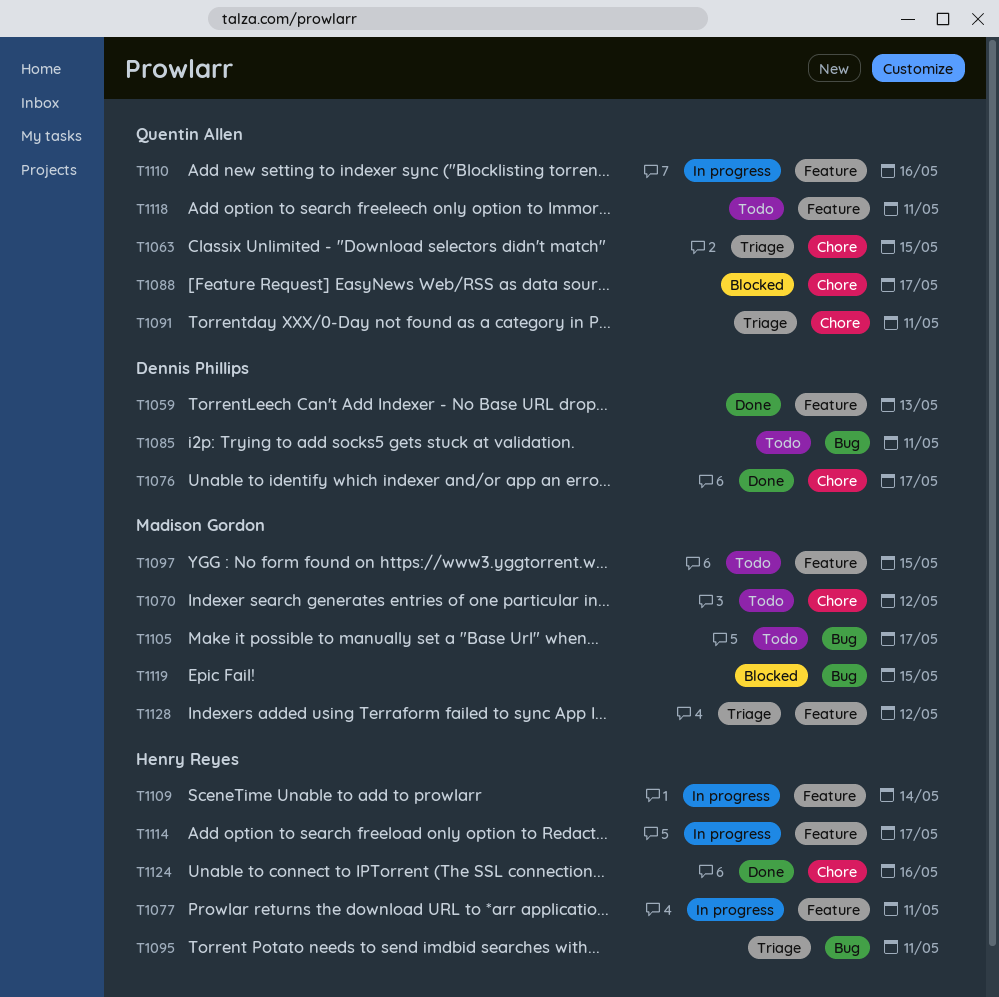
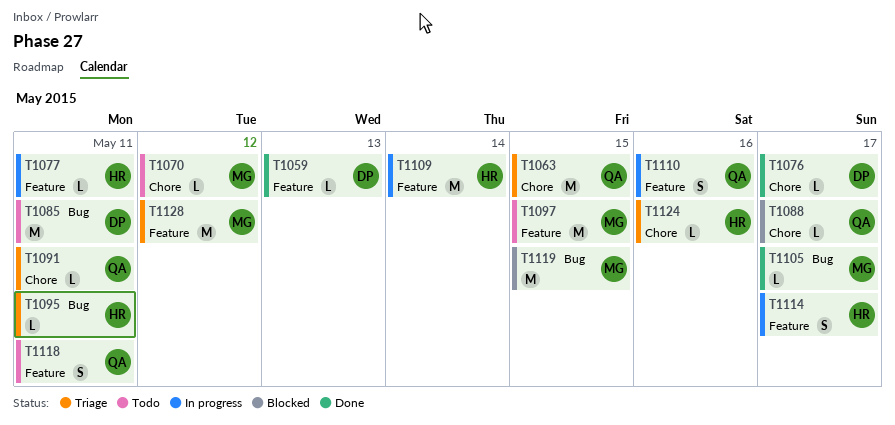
T1105, status: Todo -> Done
T1124, status: Done -> Triage

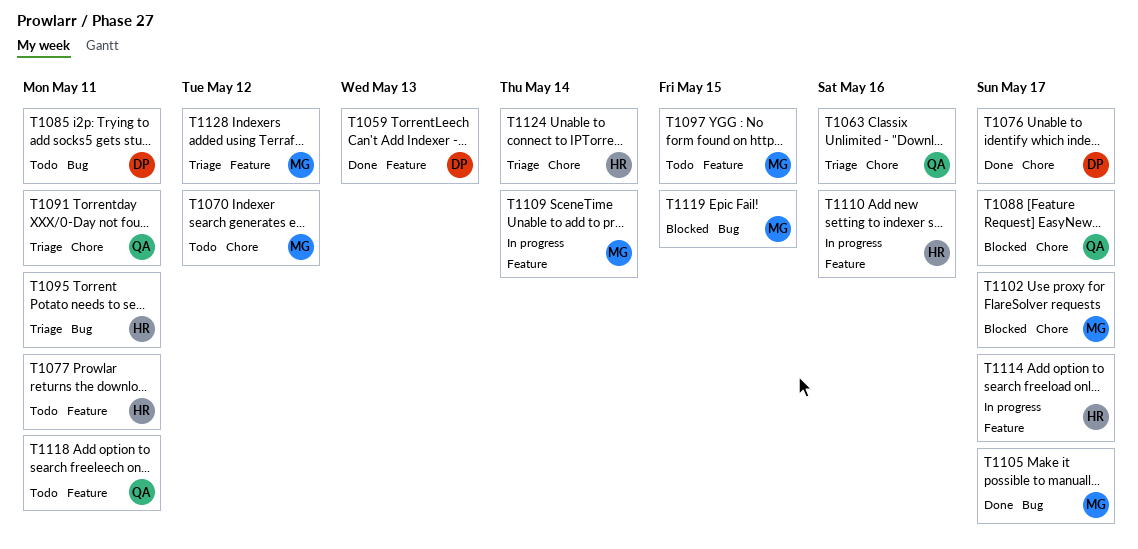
T1063, due: May 15 -> May 16
T1077, status: In progress -> Todo
T1102: none -> present
T1109, owner: HR -> MG
T1110, owner: QA -> HR
T1124, due: May 16 -> May 14

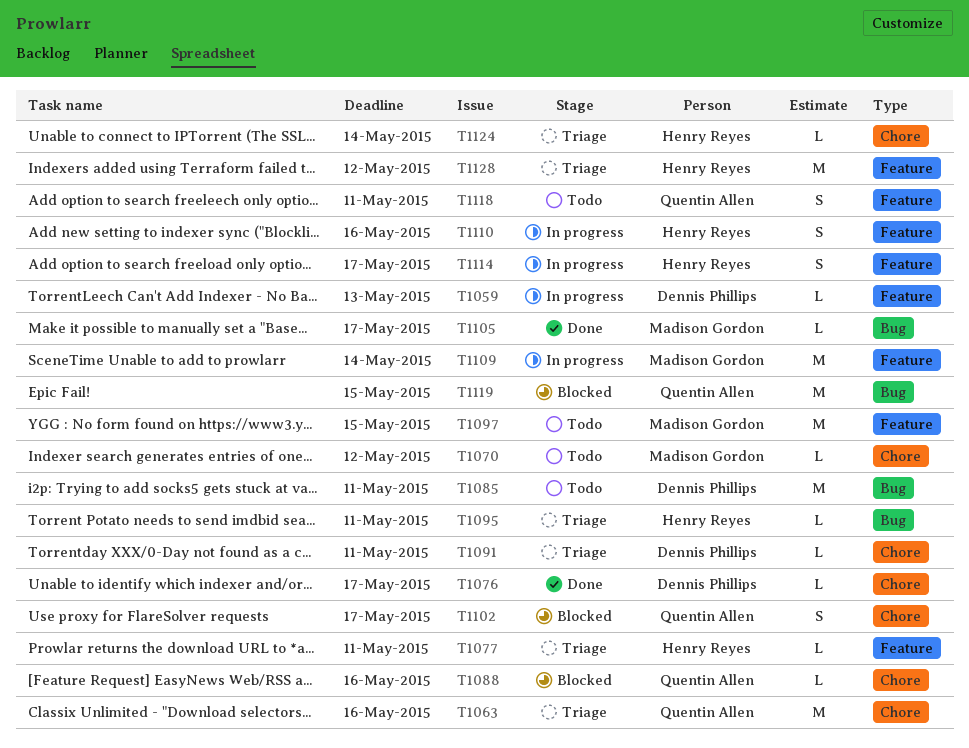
T1059, status: Done -> In progress
T1077, status: Todo -> Triage
T1088, due: May 17 -> May 16
T1091, owner: Quentin Allen -> Dennis Phillips
T1102, owner: Madison Gordon -> Quentin Allen
T1119, owner: Madison Gordon -> Quentin Allen
T1128, owner: Madison Gordon -> Henry Reyes

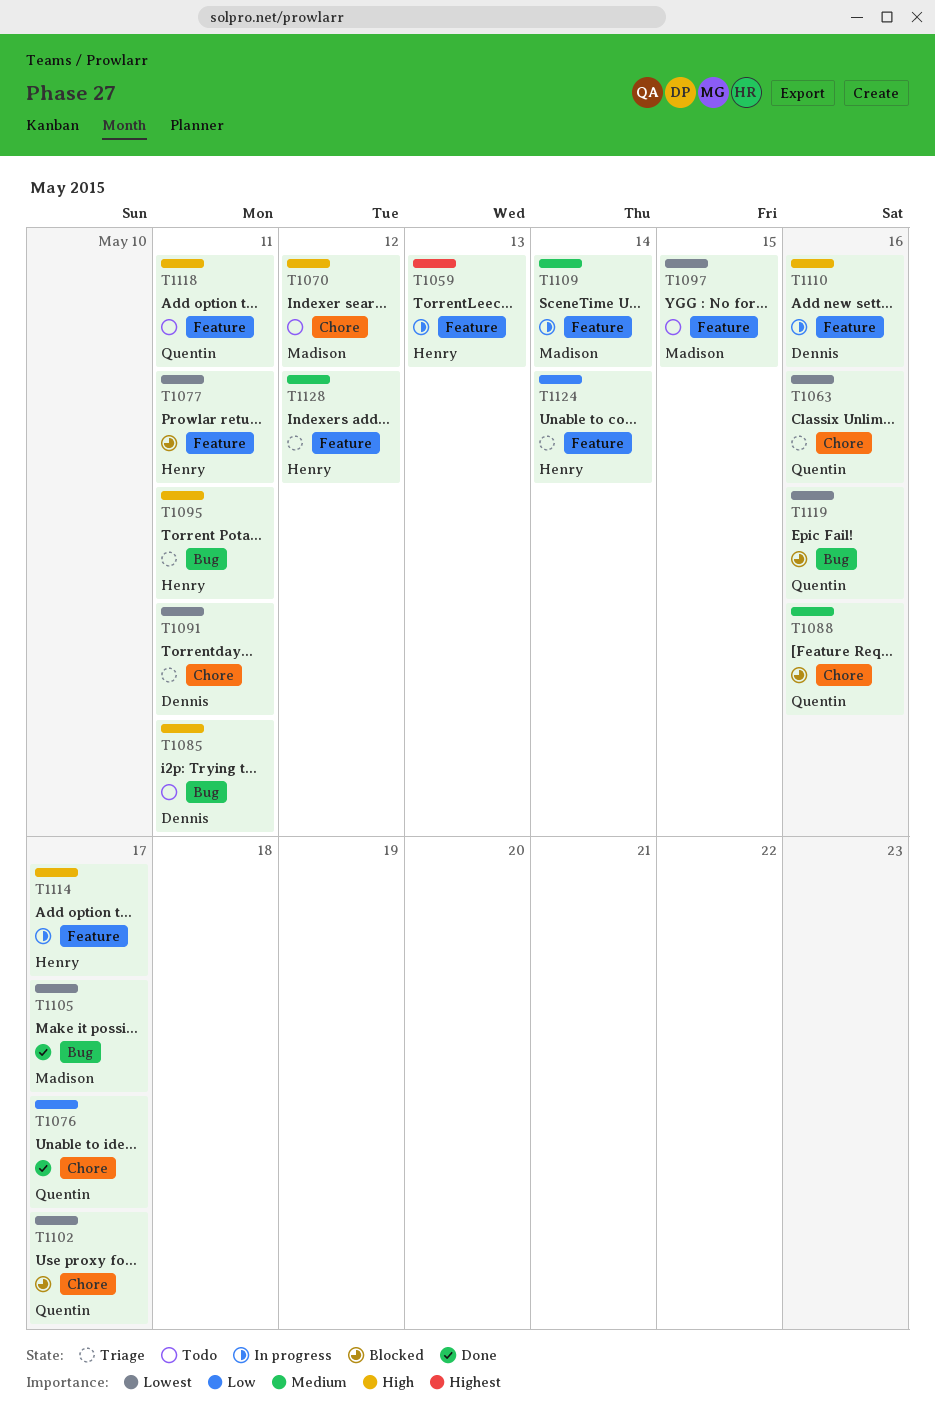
T1059, owner: Dennis Phillips -> Henry Reyes
T1076, owner: Dennis Phillips -> Quentin Allen
T1077, status: Triage -> Blocked
T1110, owner: Henry Reyes -> Dennis Phillips
T1119, due: May 15 -> May 16
T1124, label: Chore -> Feature

